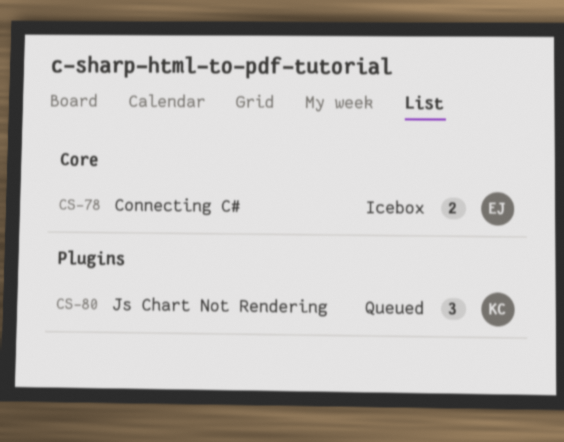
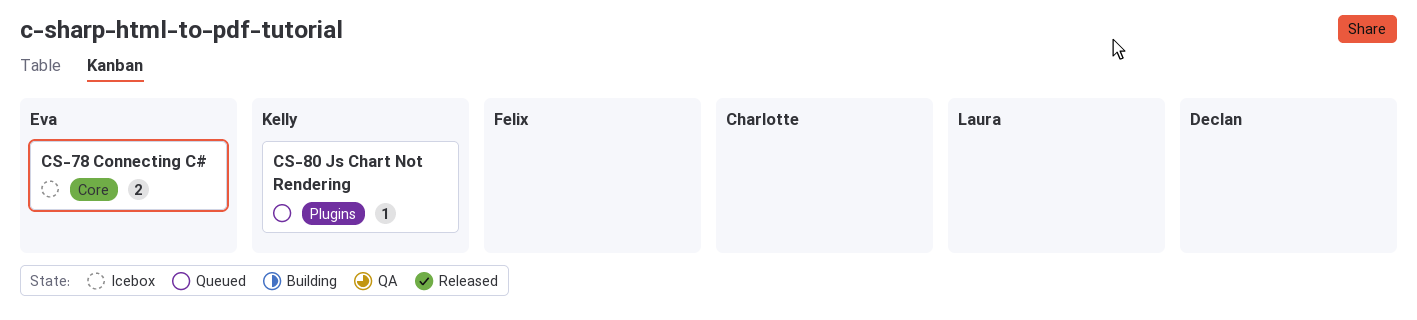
CS-80, estimate: 3 -> 1

